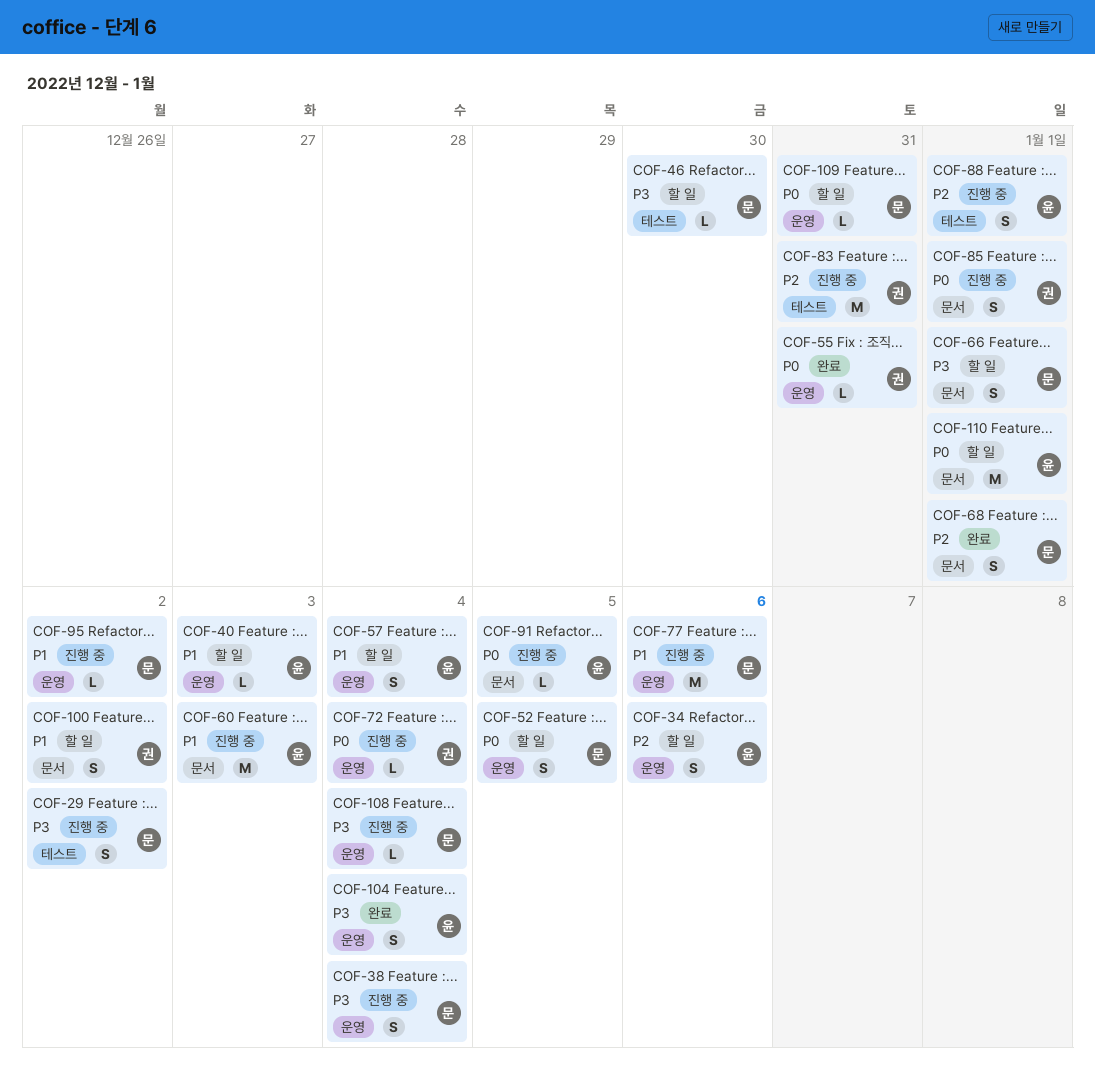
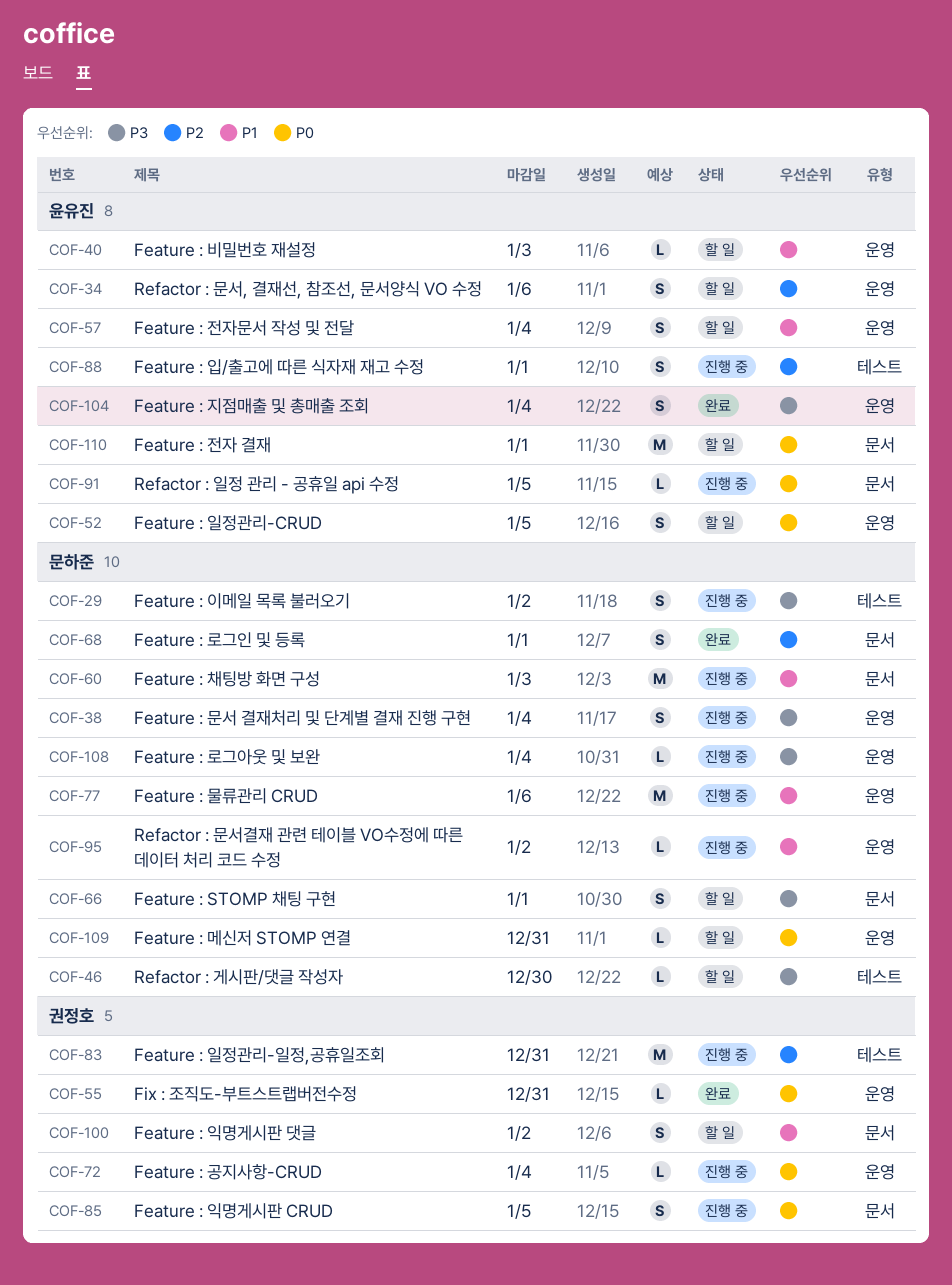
COF-52, owner: 문하준 -> 윤유진
COF-60, owner: 윤유진 -> 문하준
COF-85, due: Jan 1 -> Jan 5

